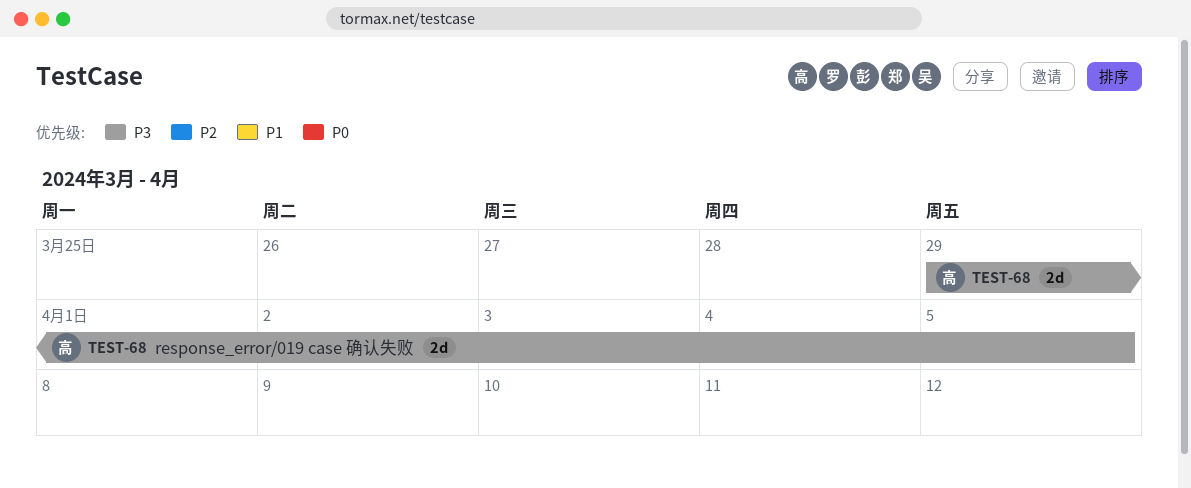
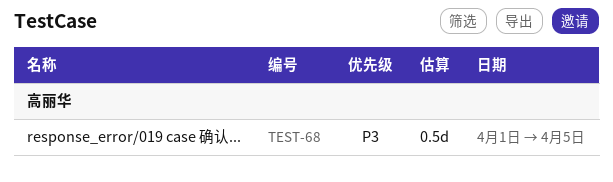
TEST-68, estimate: 2d -> 0.5d
TEST-68, start: Mar 29 -> Apr 1

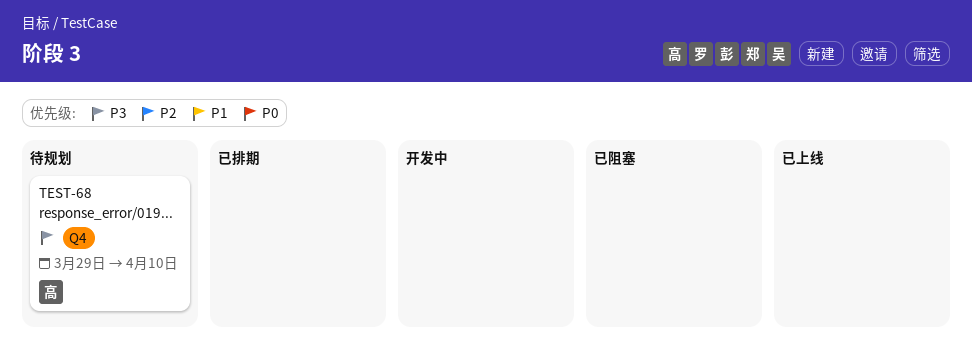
TEST-68, start: Apr 1 -> Mar 29
TEST-68, due: Apr 5 -> Apr 10

